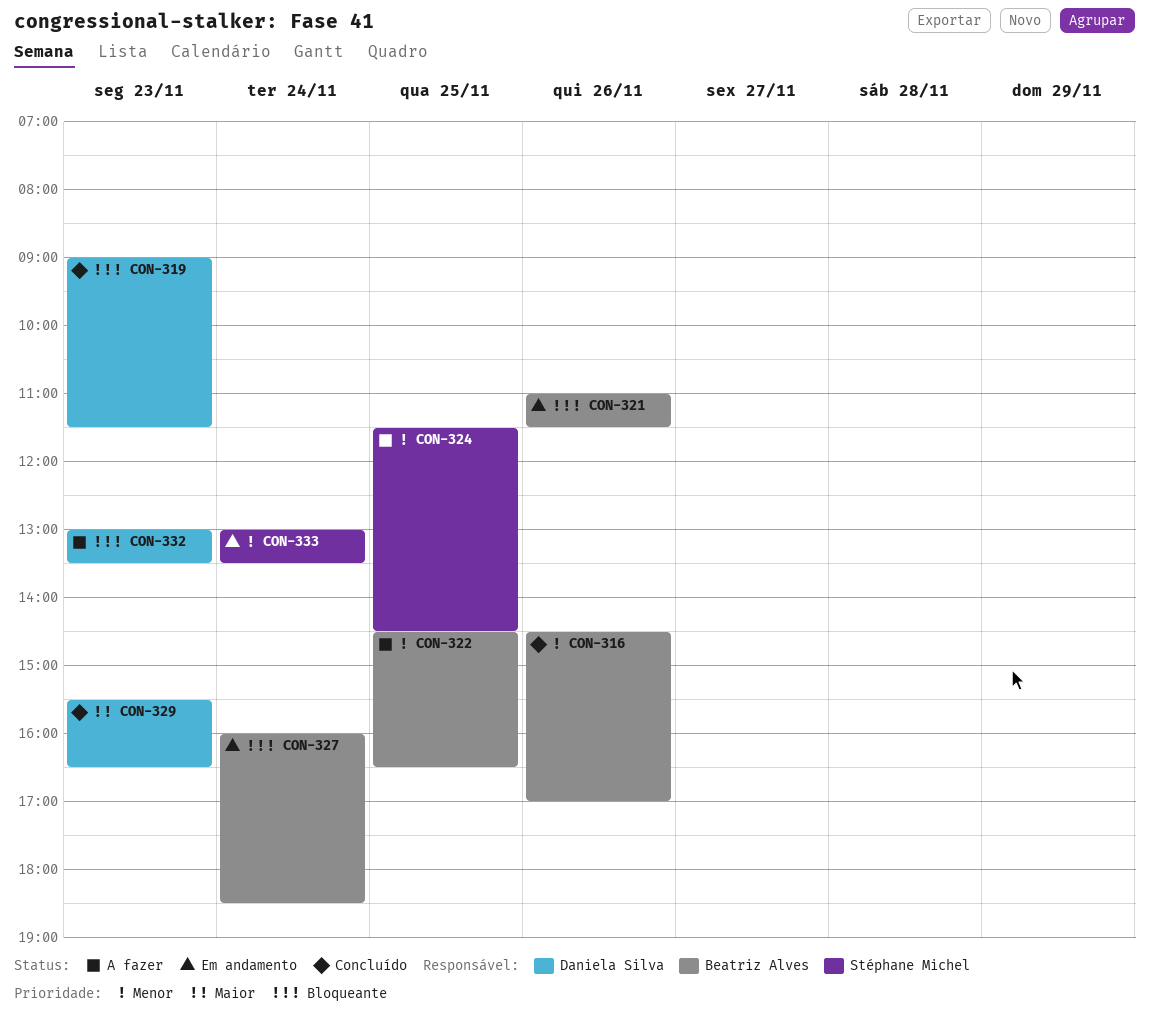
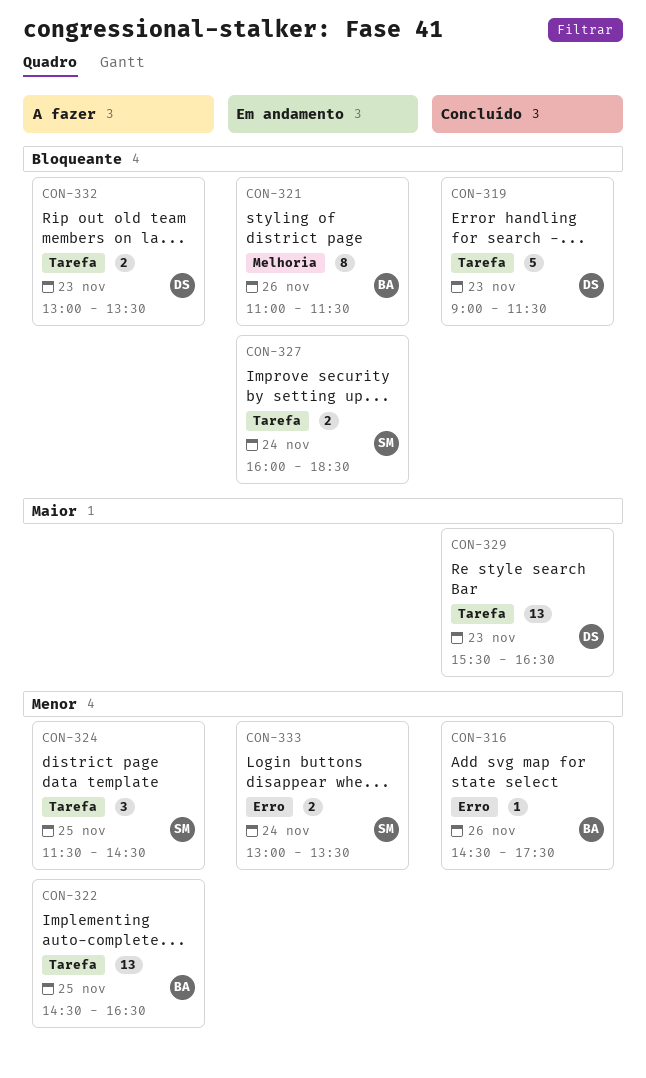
CON-316, ends: 17:00 -> 17:30
CON-327, owner: Beatriz Alves -> Stéphane Michel

